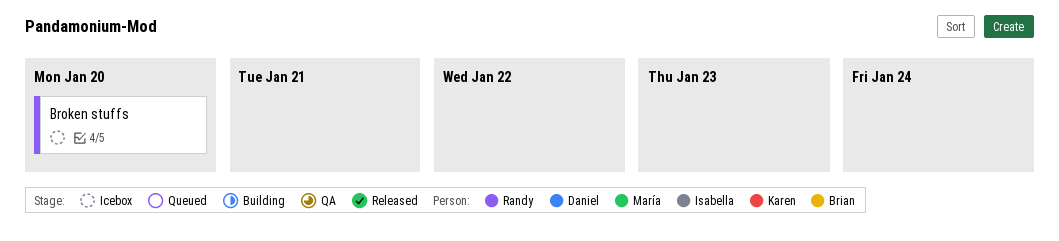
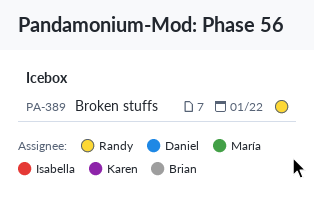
Broken stuffs, due: Jan 20 -> Jan 22

